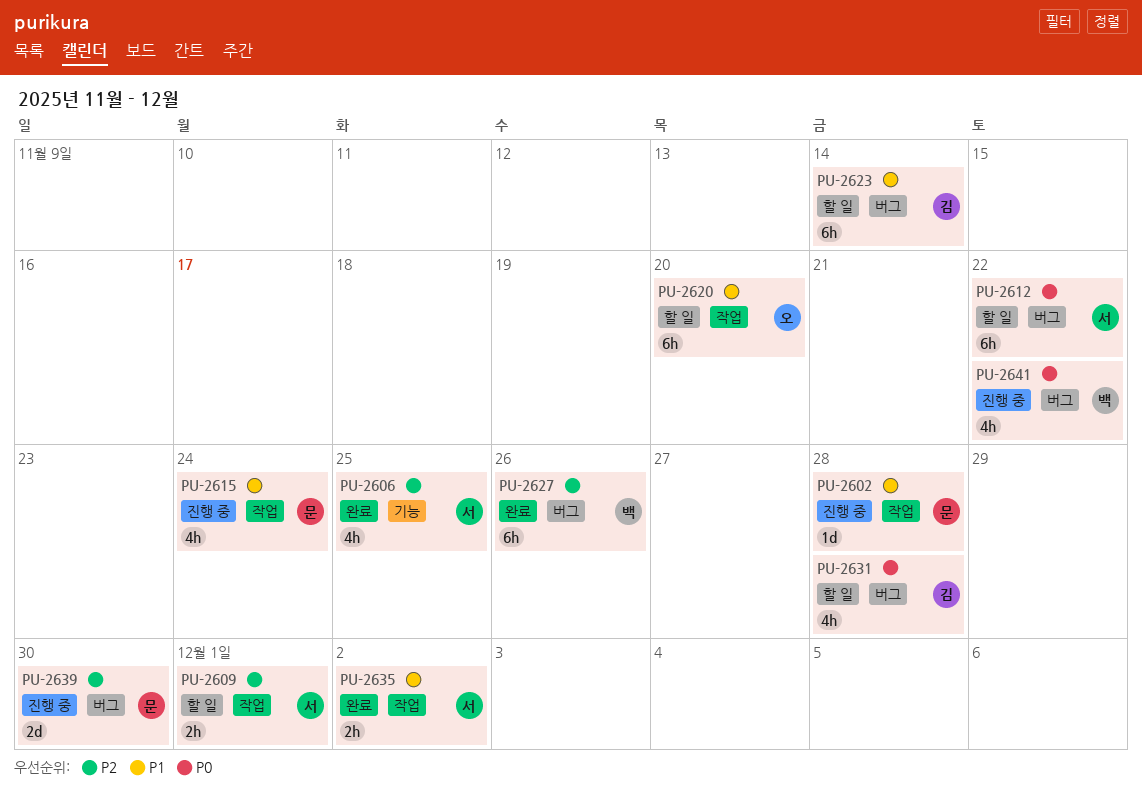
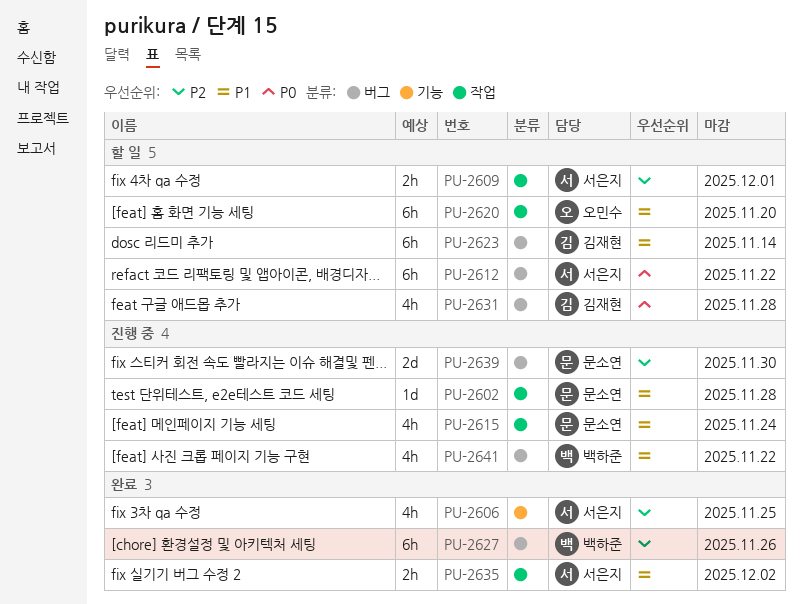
PU-2641, priority: P0 -> P1

